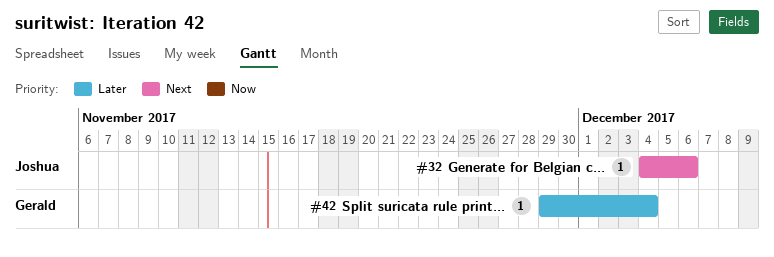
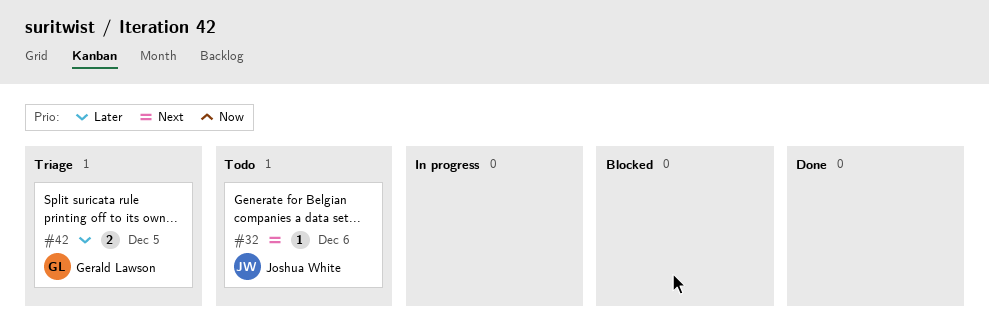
#42, estimate: 1 -> 2
#42, due: Dec 4 -> Dec 5

